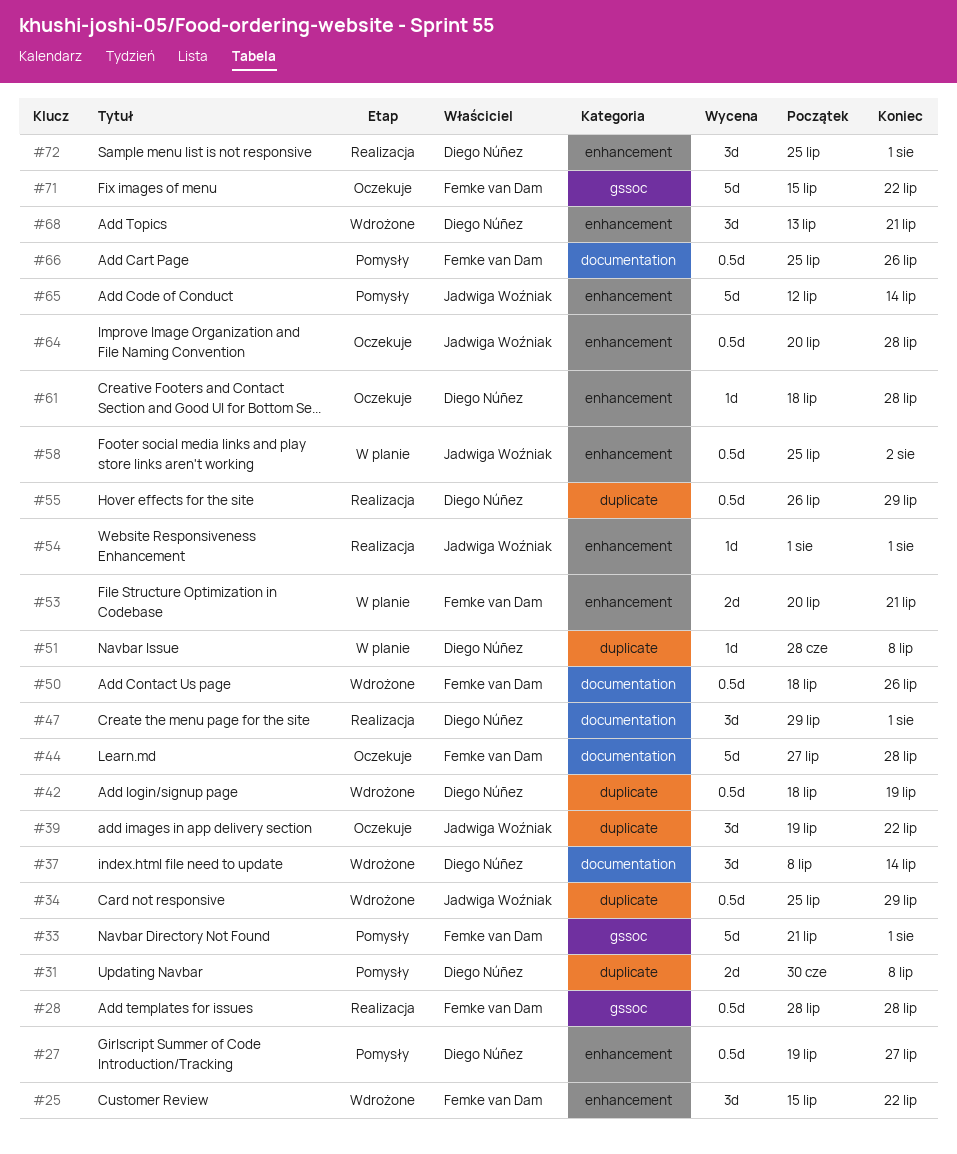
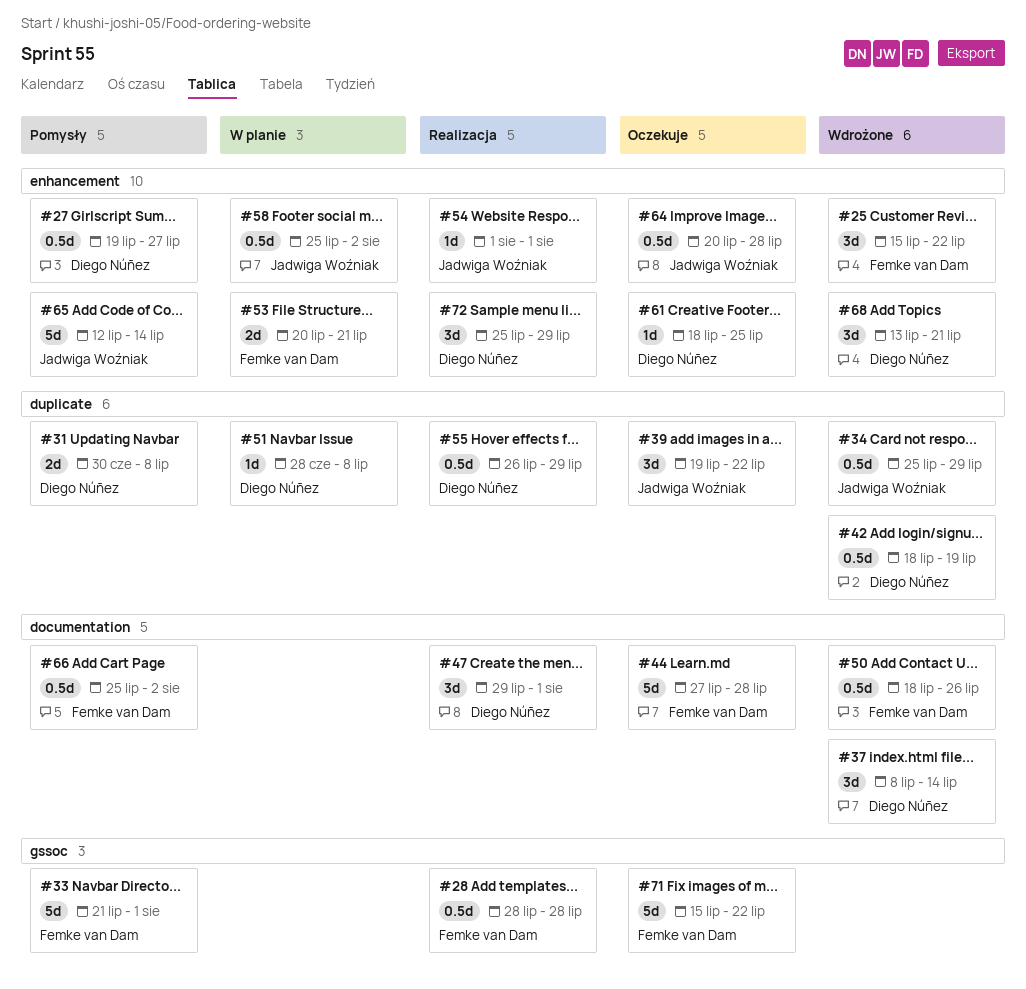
#61, due: Jul 28 -> Jul 25
#66, due: Jul 26 -> Aug 2
#72, due: Aug 1 -> Jul 29

